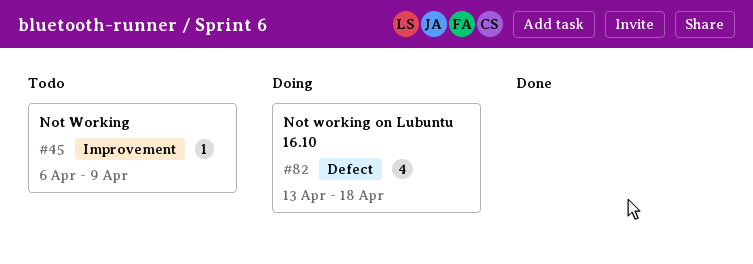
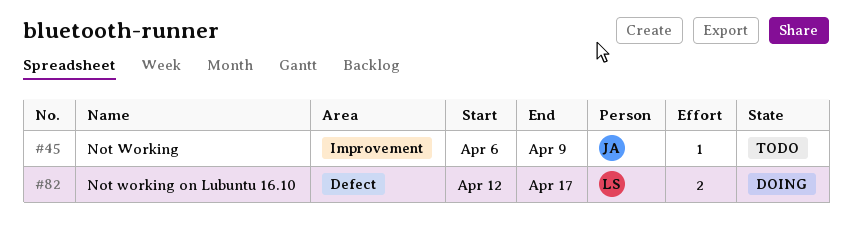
#82, estimate: 4 -> 2
#82, start: Apr 13 -> Apr 12
#82, due: Apr 18 -> Apr 17

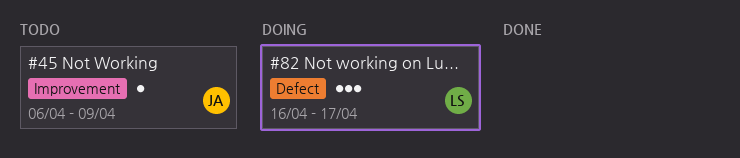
#82, estimate: 2 -> 3
#82, start: Apr 12 -> Apr 16

